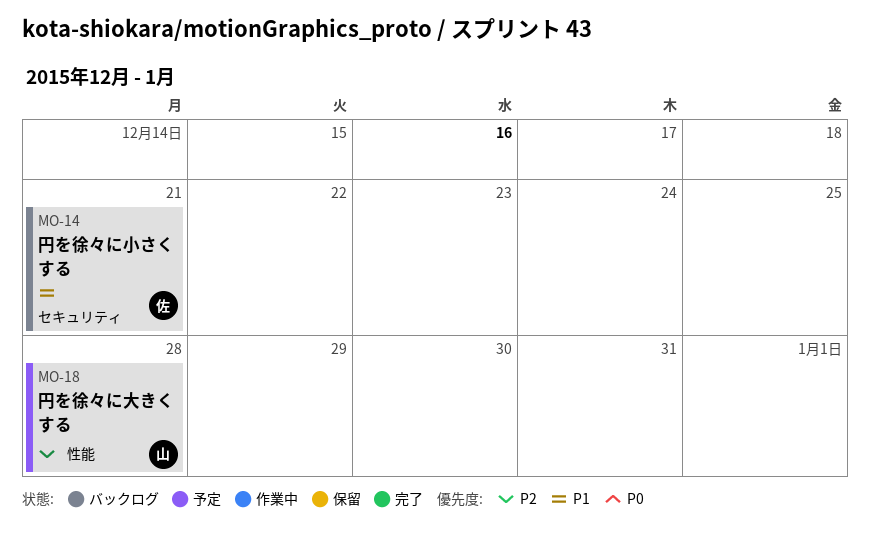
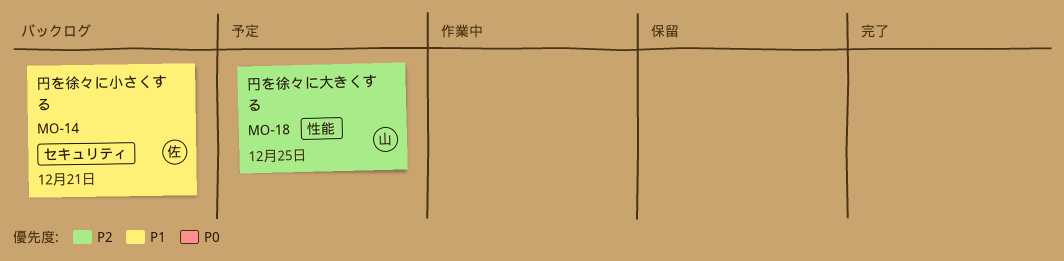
MO-18, due: Dec 28 -> Dec 25

